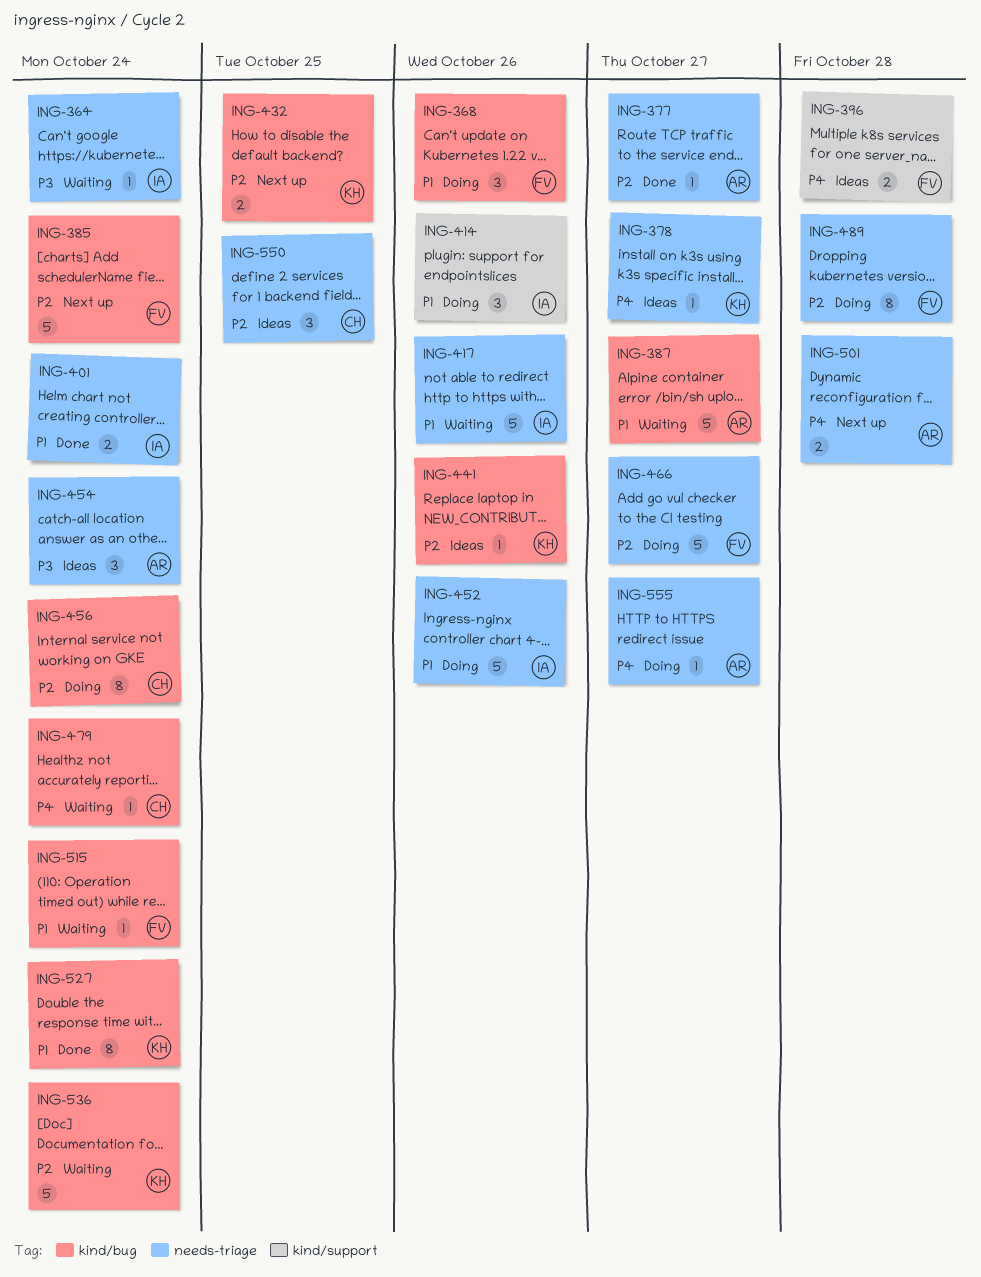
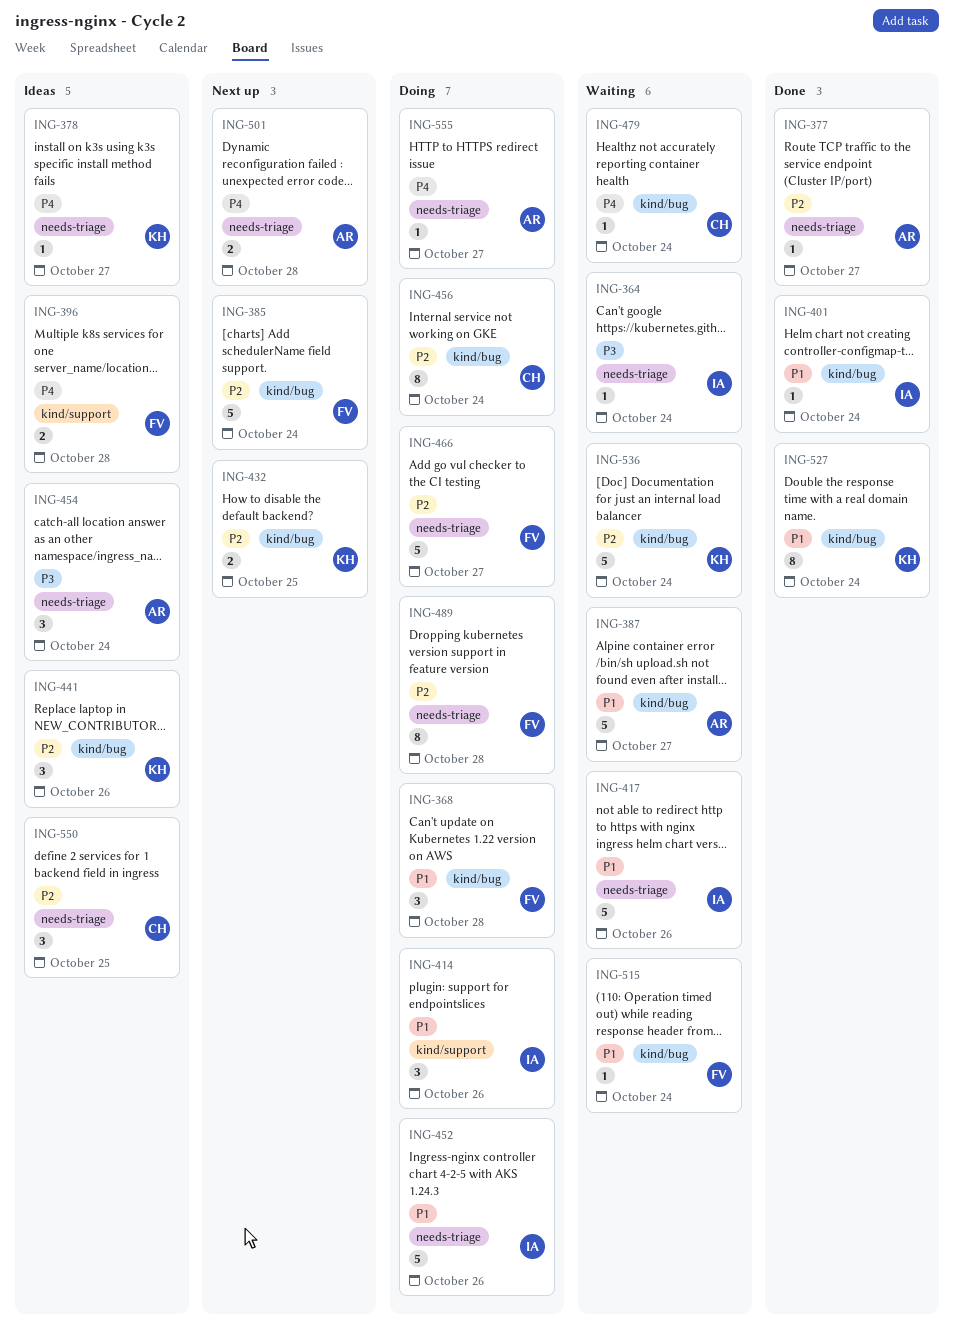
ING-368, due: Oct 26 -> Oct 28
ING-401, label: needs-triage -> kind/bug
ING-401, estimate: 2 -> 1
ING-441, estimate: 1 -> 3

